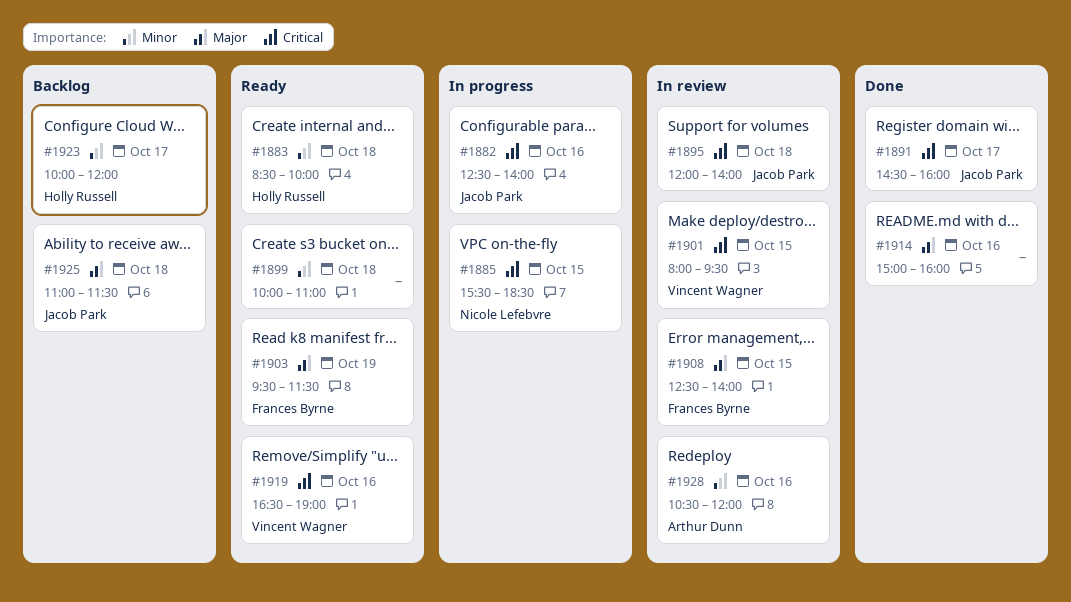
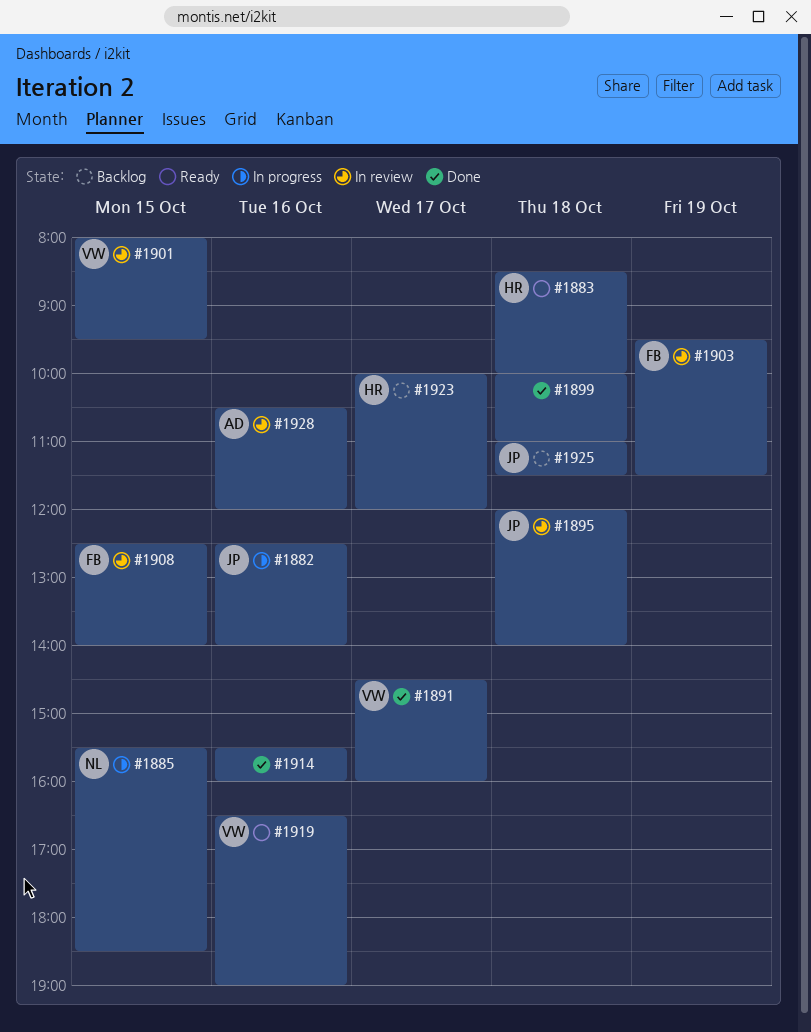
#1891, owner: Jacob Park -> Vincent Wagner
#1899, status: Ready -> Done
#1903, status: Ready -> In review
#1914, begins: 15:00 -> 15:30

